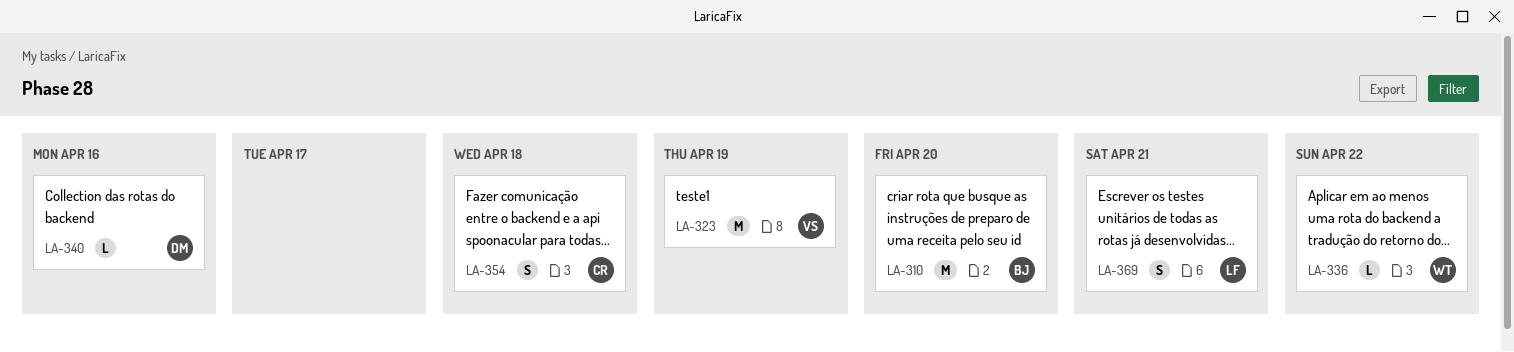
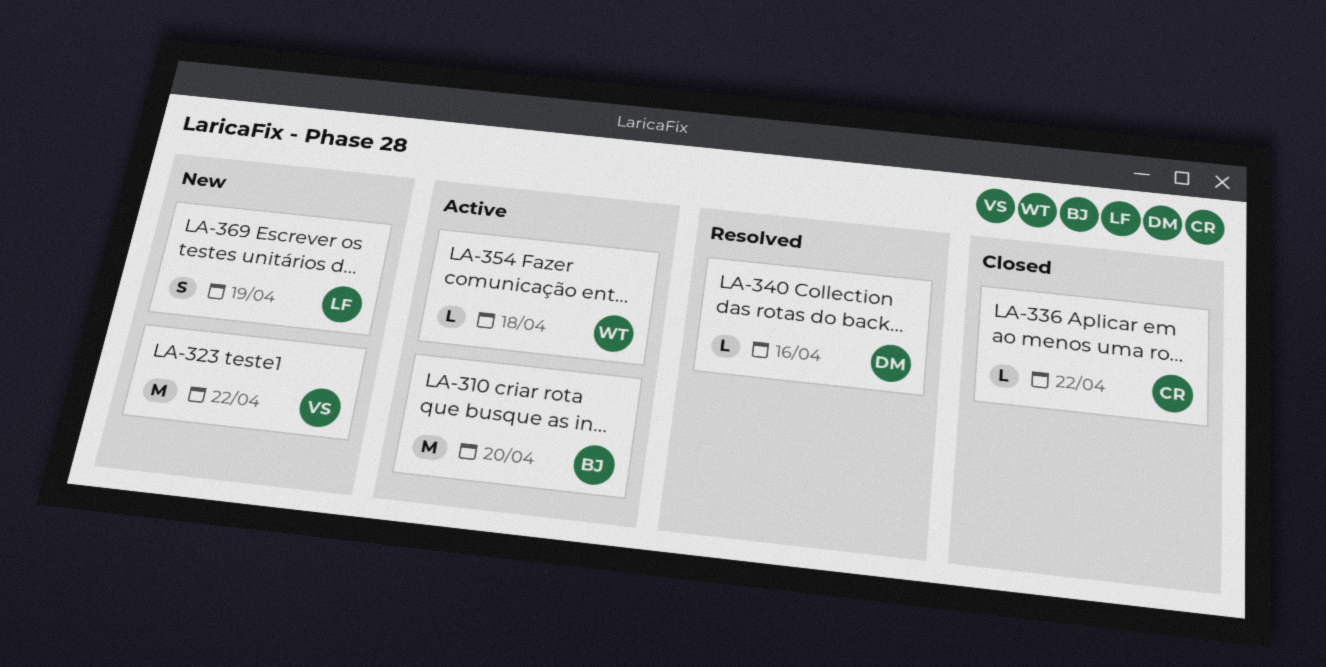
LA-323, due: Apr 19 -> Apr 22
LA-336, owner: WT -> CR
LA-354, owner: CR -> WT
LA-354, estimate: S -> L
LA-369, due: Apr 21 -> Apr 19

